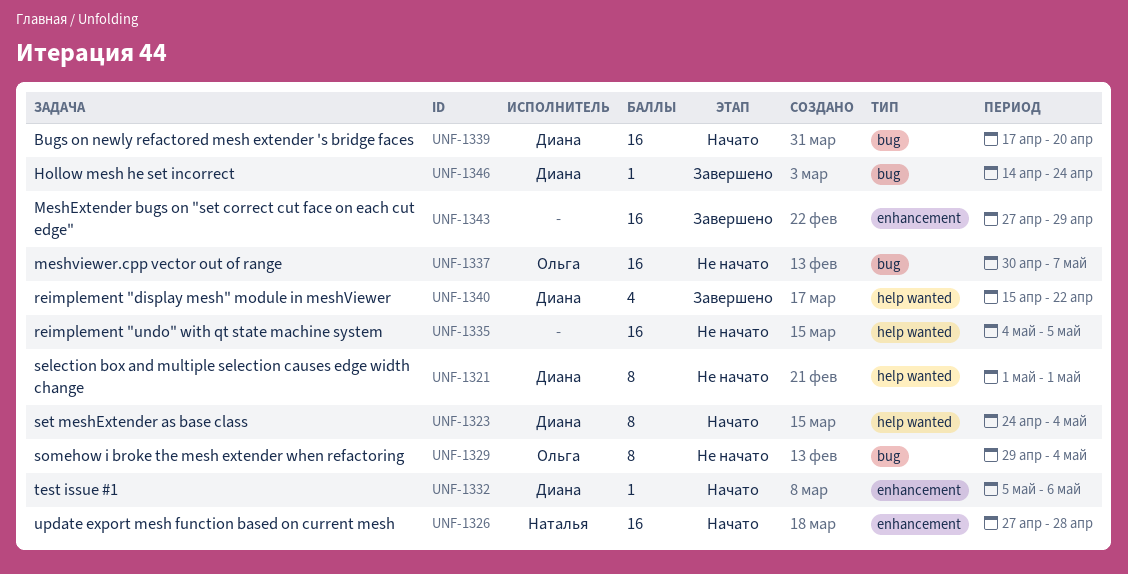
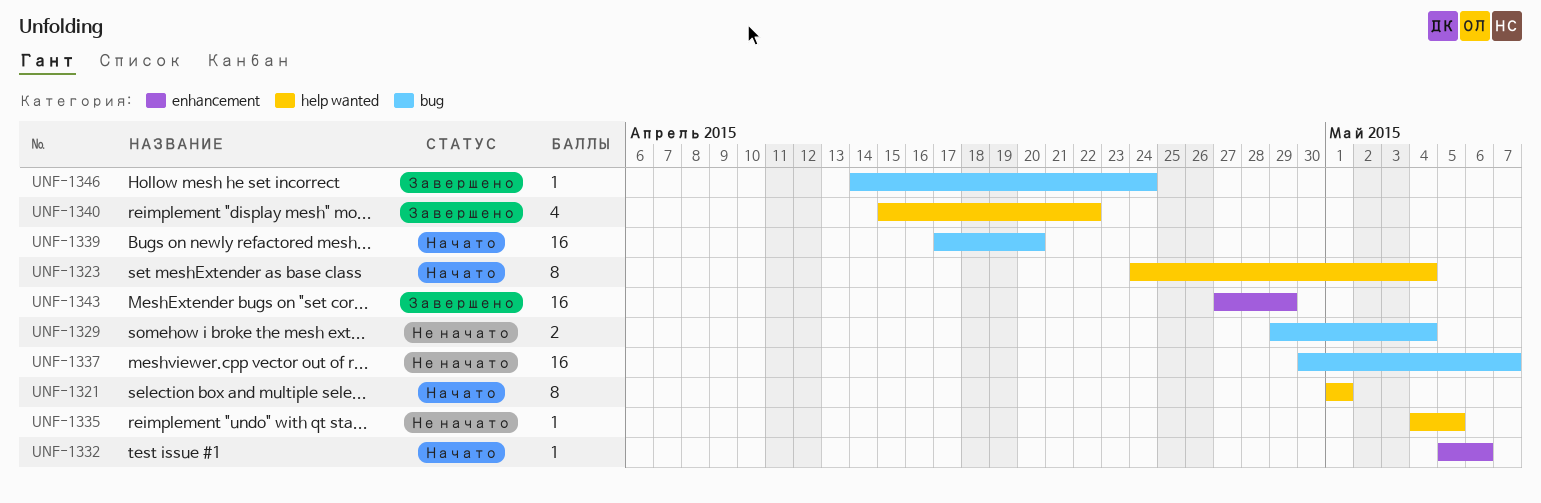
UNF-1321, status: Не начато -> Начато
UNF-1326: present -> none
UNF-1329, estimate: 8 -> 2
UNF-1335, estimate: 16 -> 1

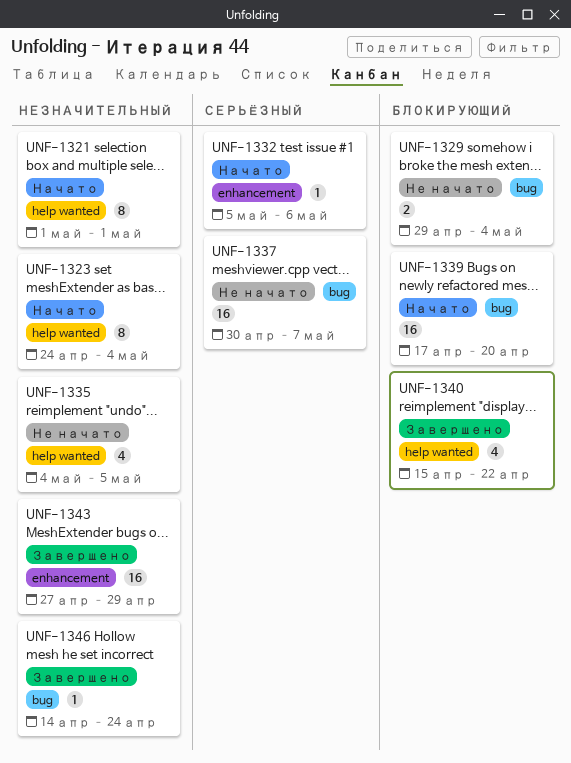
UNF-1335, estimate: 1 -> 4

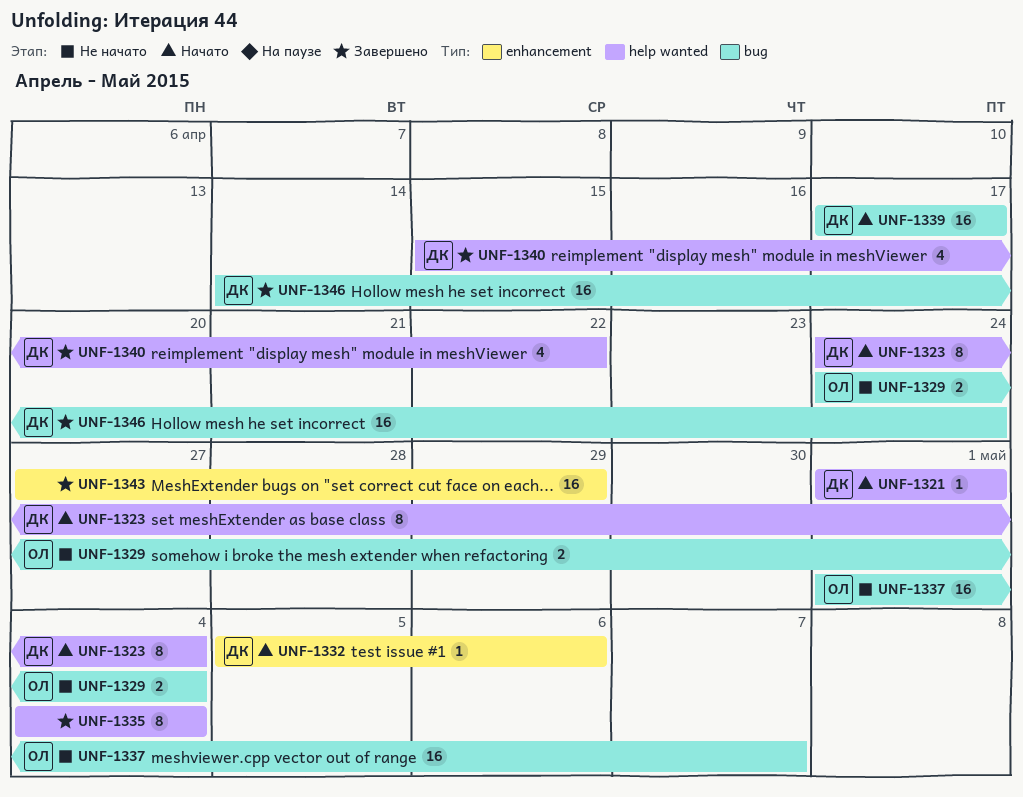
UNF-1321, estimate: 8 -> 1
UNF-1329, start: Apr 29 -> Apr 24
UNF-1335, status: Не начато -> Завершено
UNF-1335, estimate: 4 -> 8
UNF-1335, due: May 5 -> May 4
UNF-1337, start: Apr 30 -> May 1
UNF-1339, due: Apr 20 -> Apr 17
UNF-1346, estimate: 1 -> 16

